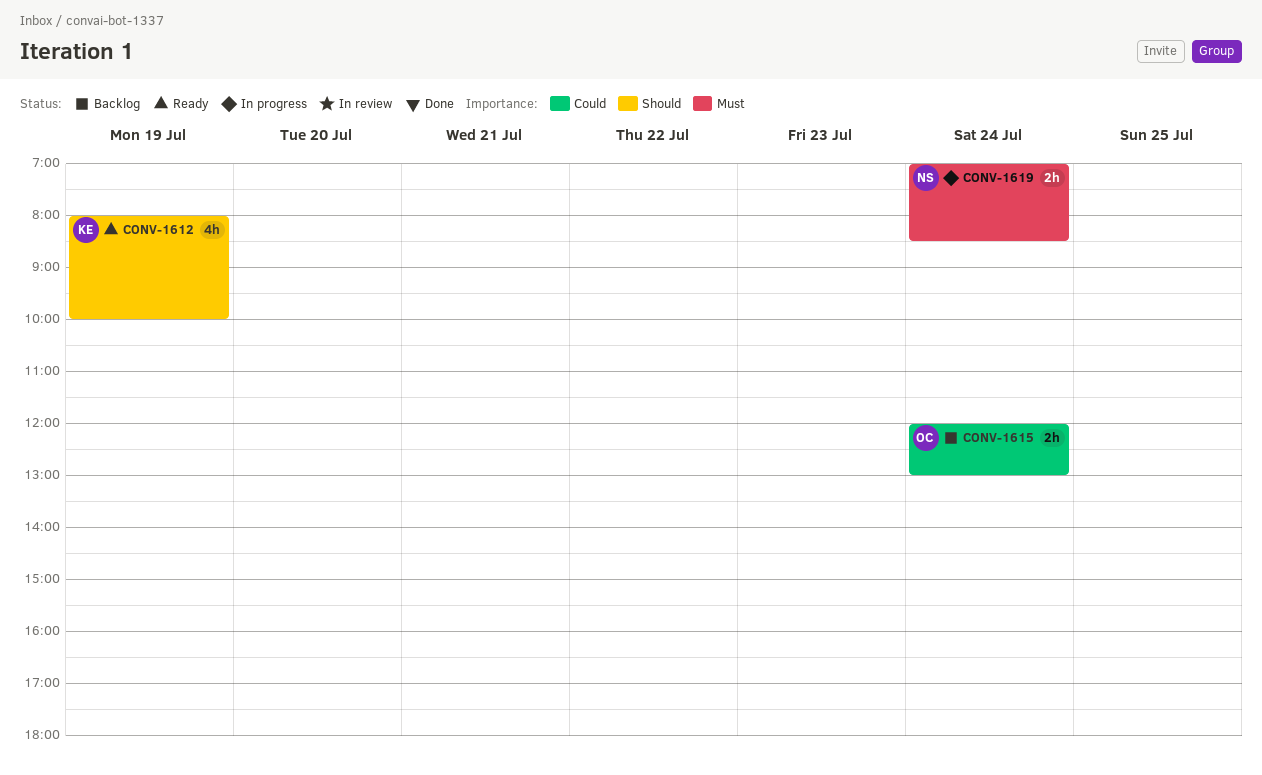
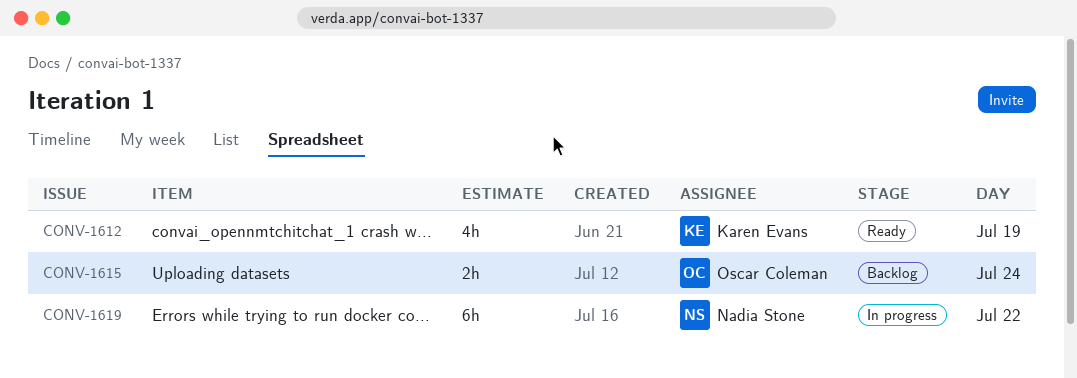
CONV-1619, estimate: 2h -> 6h
CONV-1619, day: Jul 24 -> Jul 22

